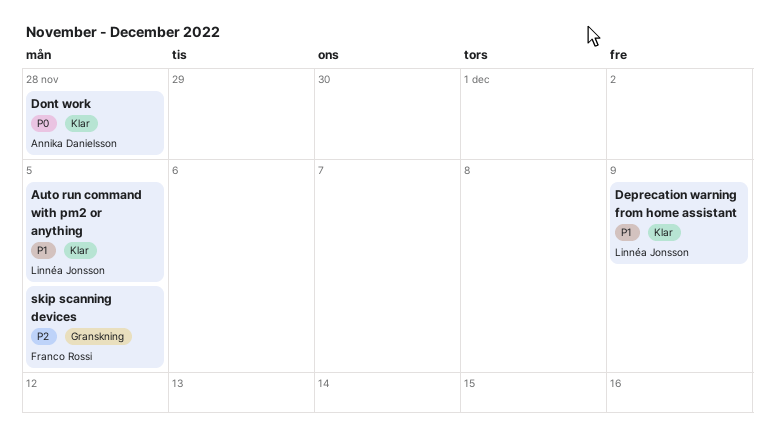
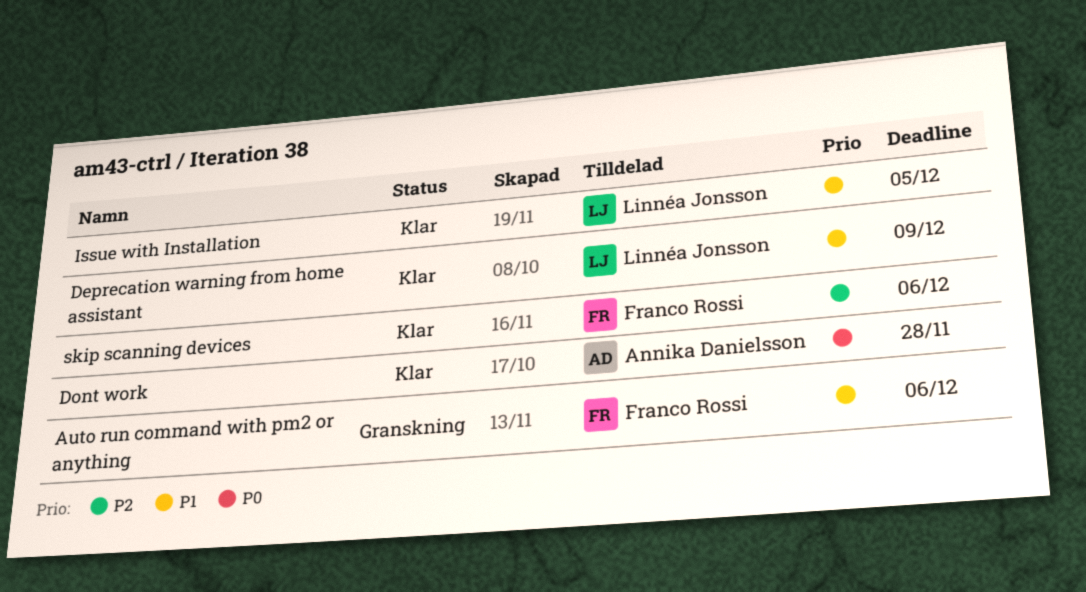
Auto run command with pm2 or anything, status: Klar -> Granskning
Auto run command with pm2 or anything, owner: Linnéa Jonsson -> Franco Rossi
Auto run command with pm2 or anything, due: Dec 5 -> Dec 6
Issue with Installation: none -> present
skip scanning devices, status: Granskning -> Klar
skip scanning devices, due: Dec 5 -> Dec 6

